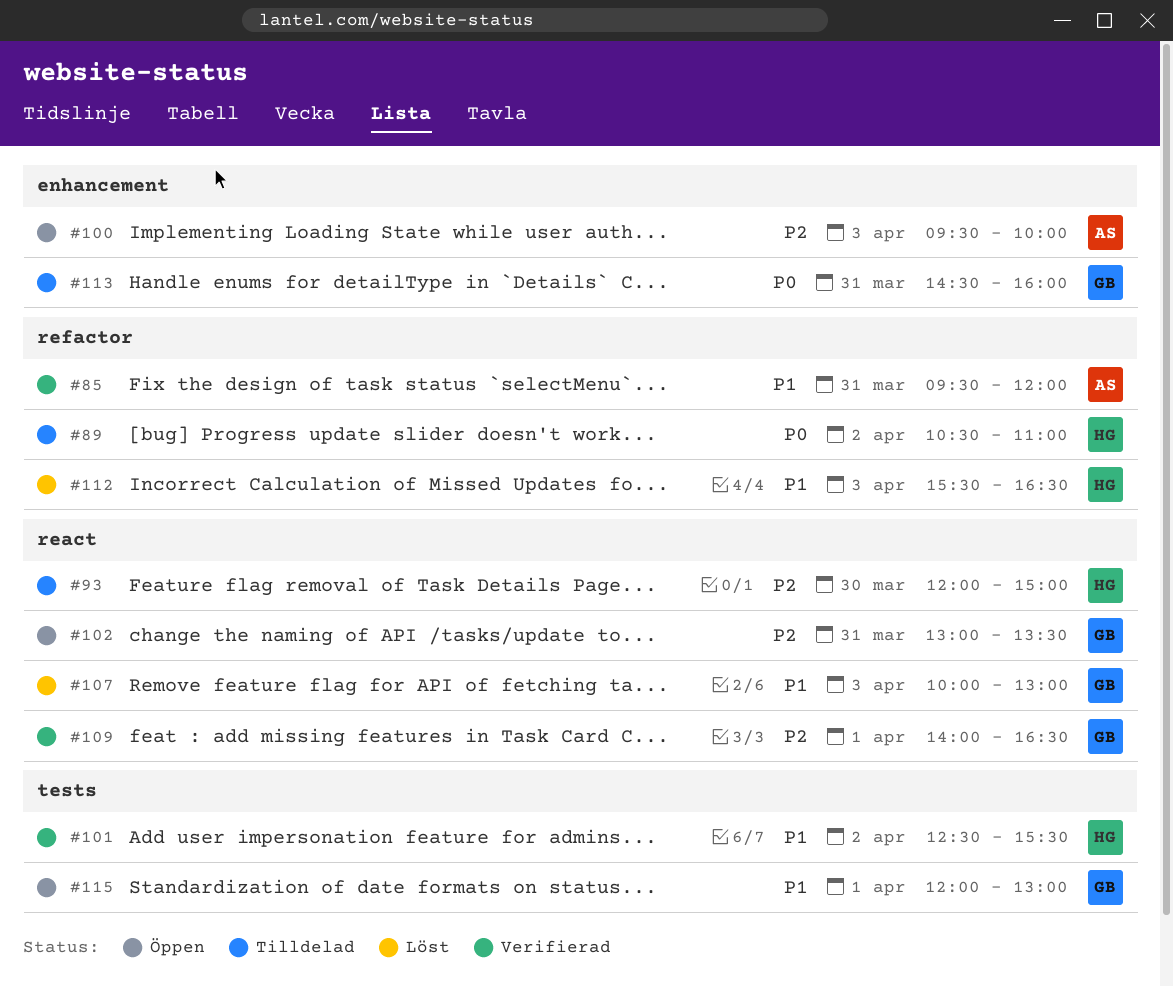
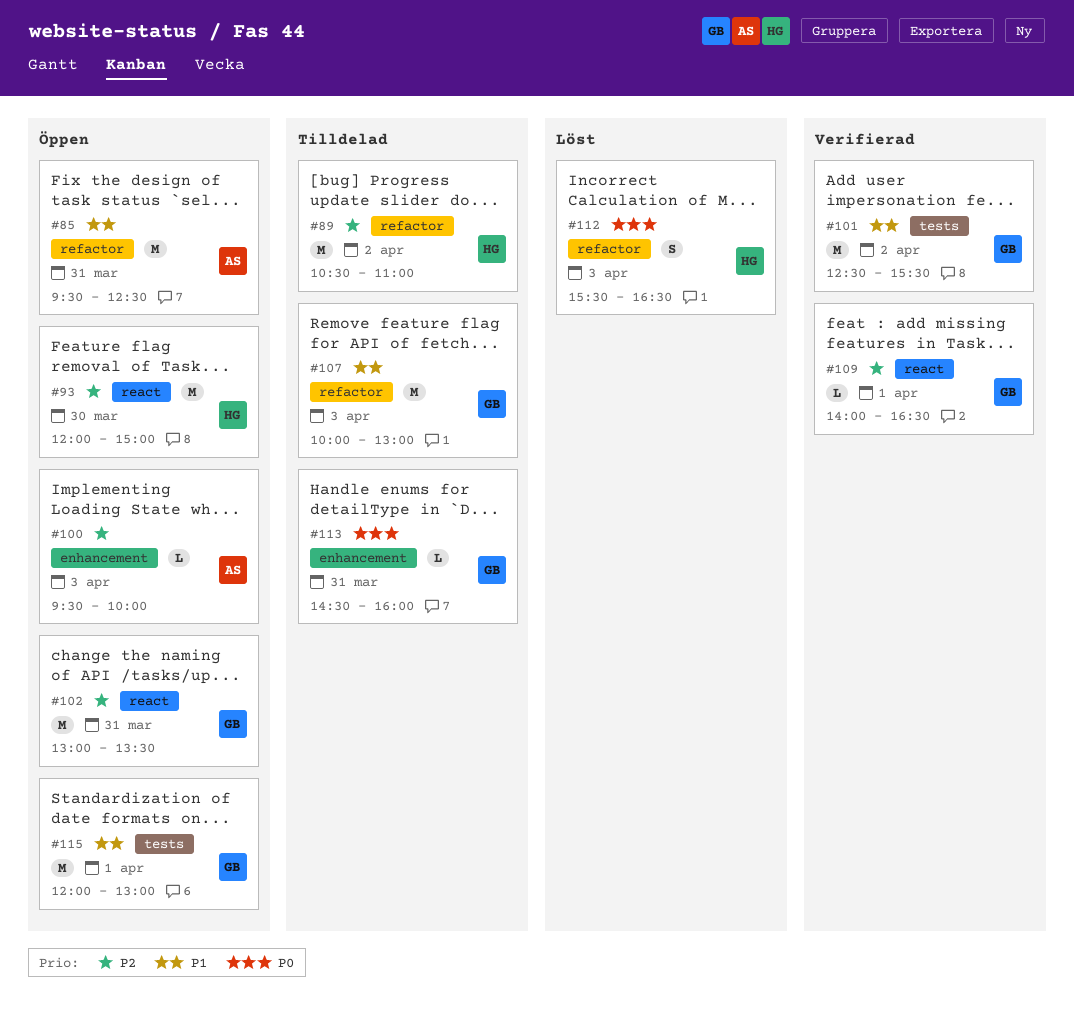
#85, status: Verifierad -> Öppen
#85, ends: 12:00 -> 12:30
#89, priority: P0 -> P2
#93, status: Tilldelad -> Öppen
#101, owner: HG -> GB
#107, status: Löst -> Tilldelad
#107, label: react -> refactor
#112, priority: P1 -> P0

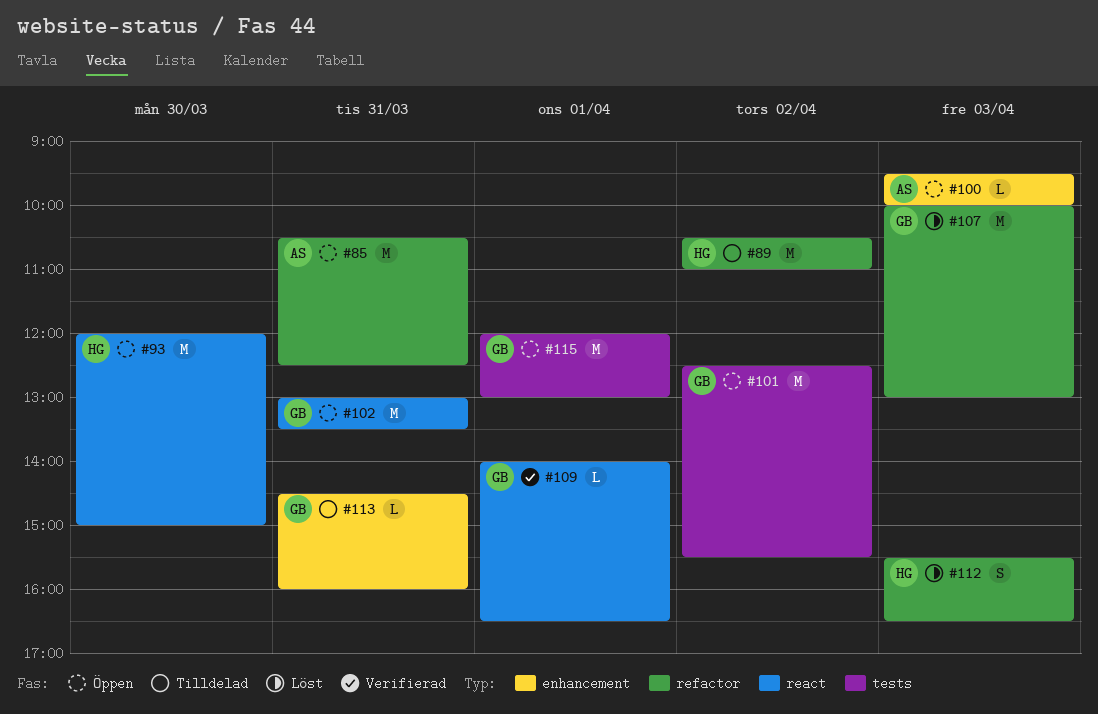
#85, begins: 09:30 -> 10:30
#101, status: Verifierad -> Öppen
#107, status: Tilldelad -> Löst

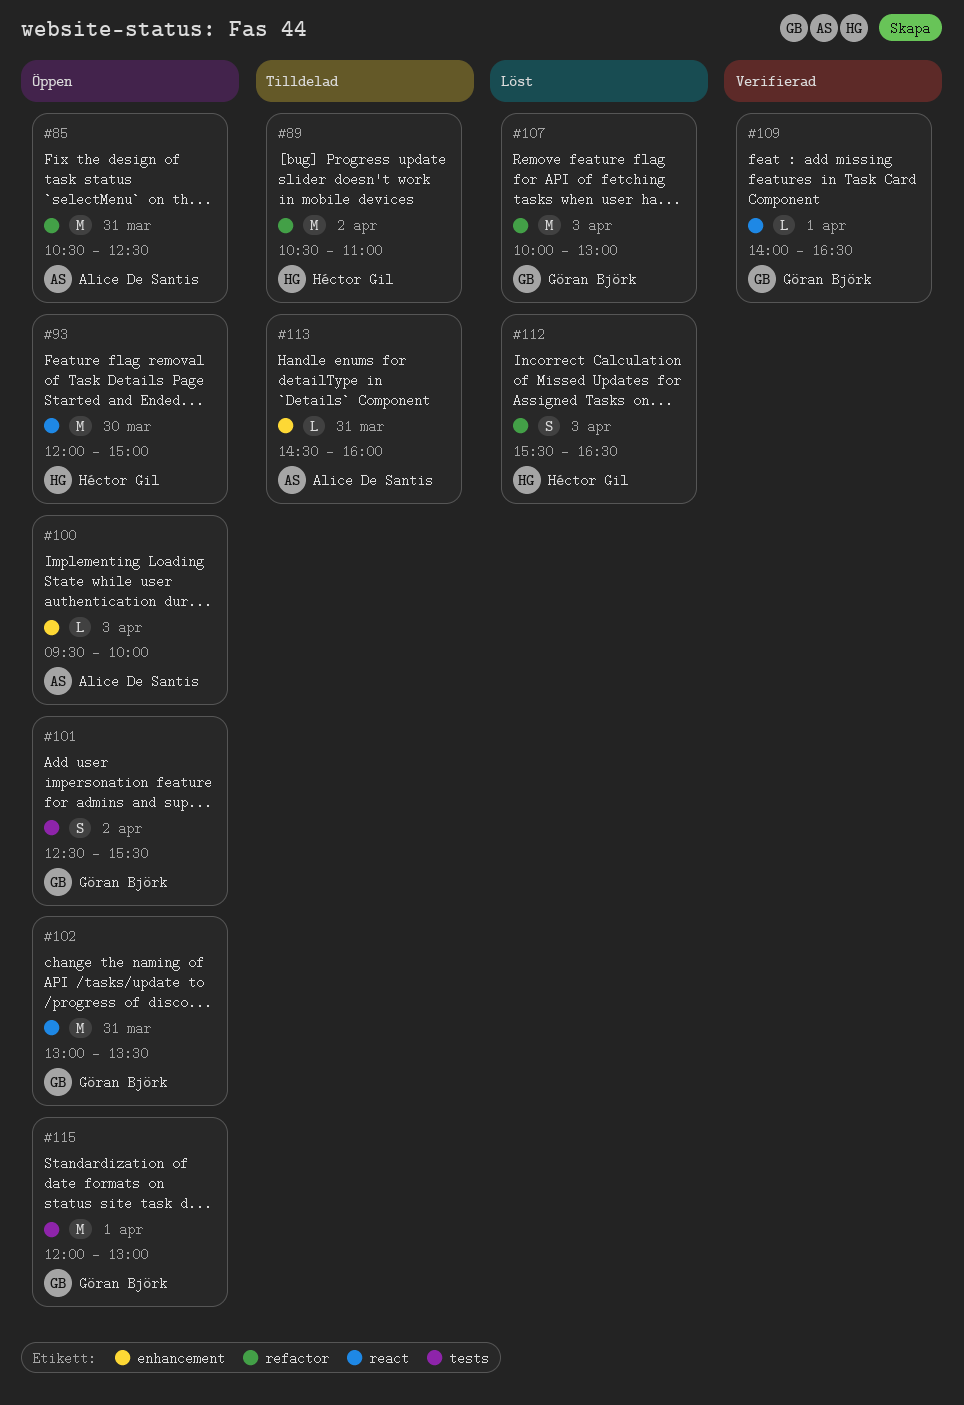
#101, estimate: M -> S
#113, owner: Göran Björk -> Alice De Santis

